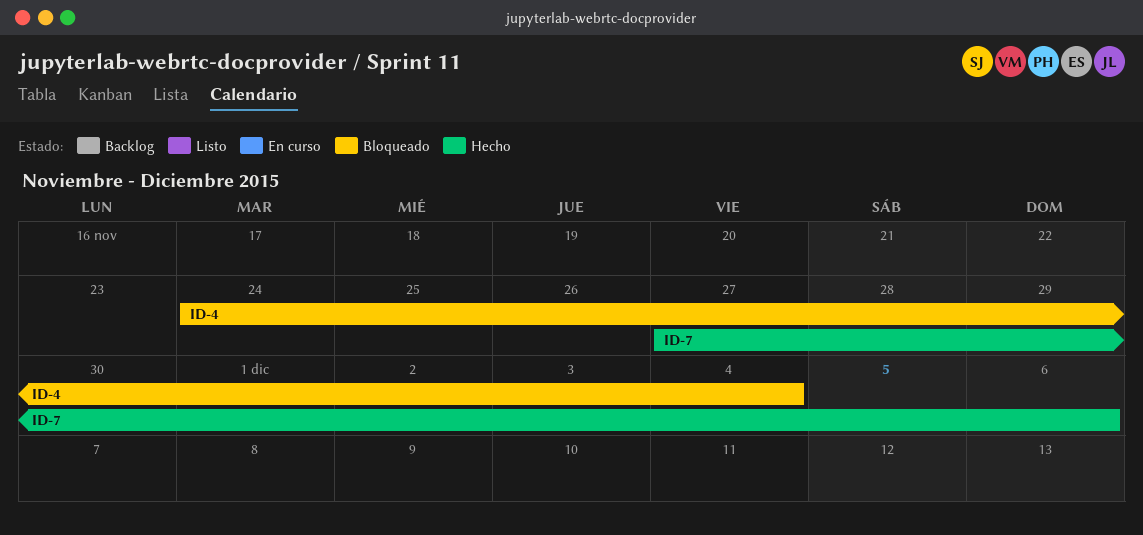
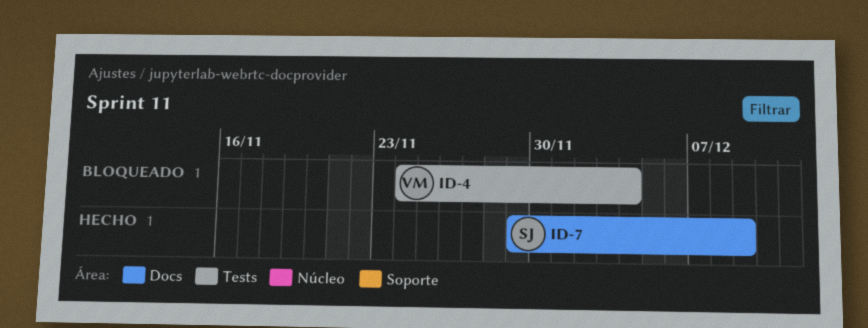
ID-7, start: Nov 27 -> Nov 29
ID-7, due: Dec 6 -> Dec 9

